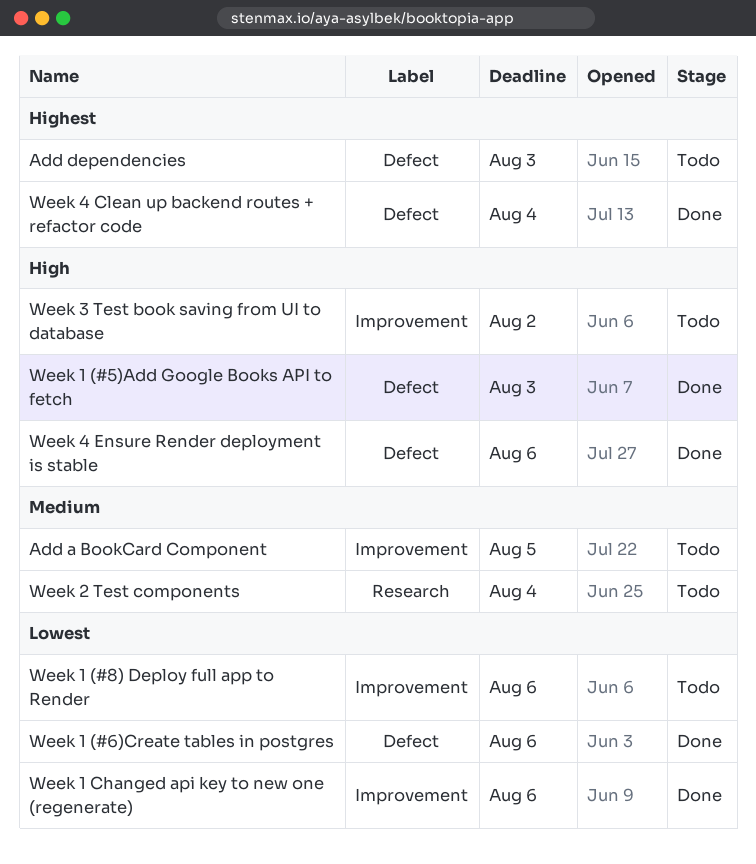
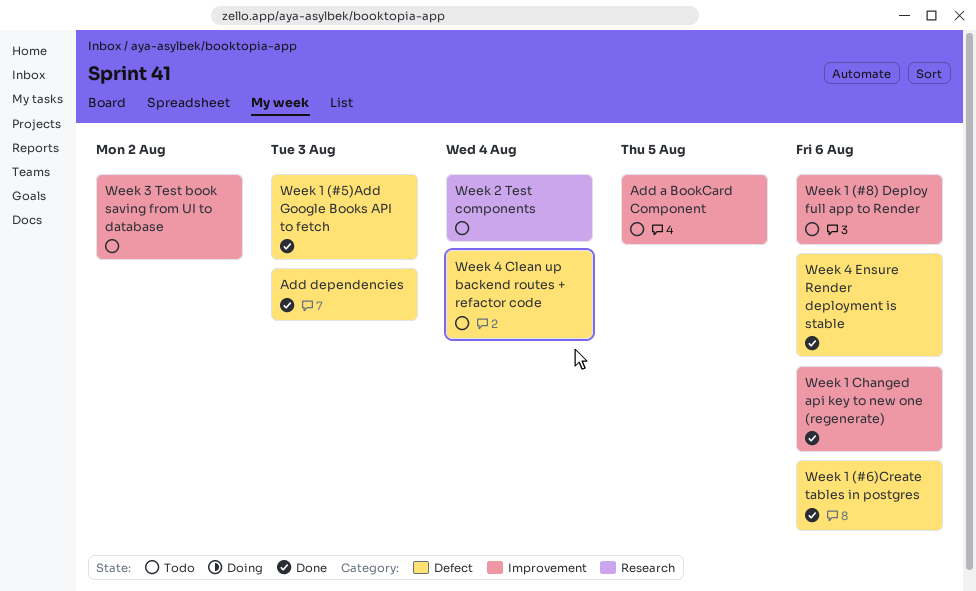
Add dependencies, status: Todo -> Done
Week 4 Clean up backend routes + refactor code, status: Done -> Todo

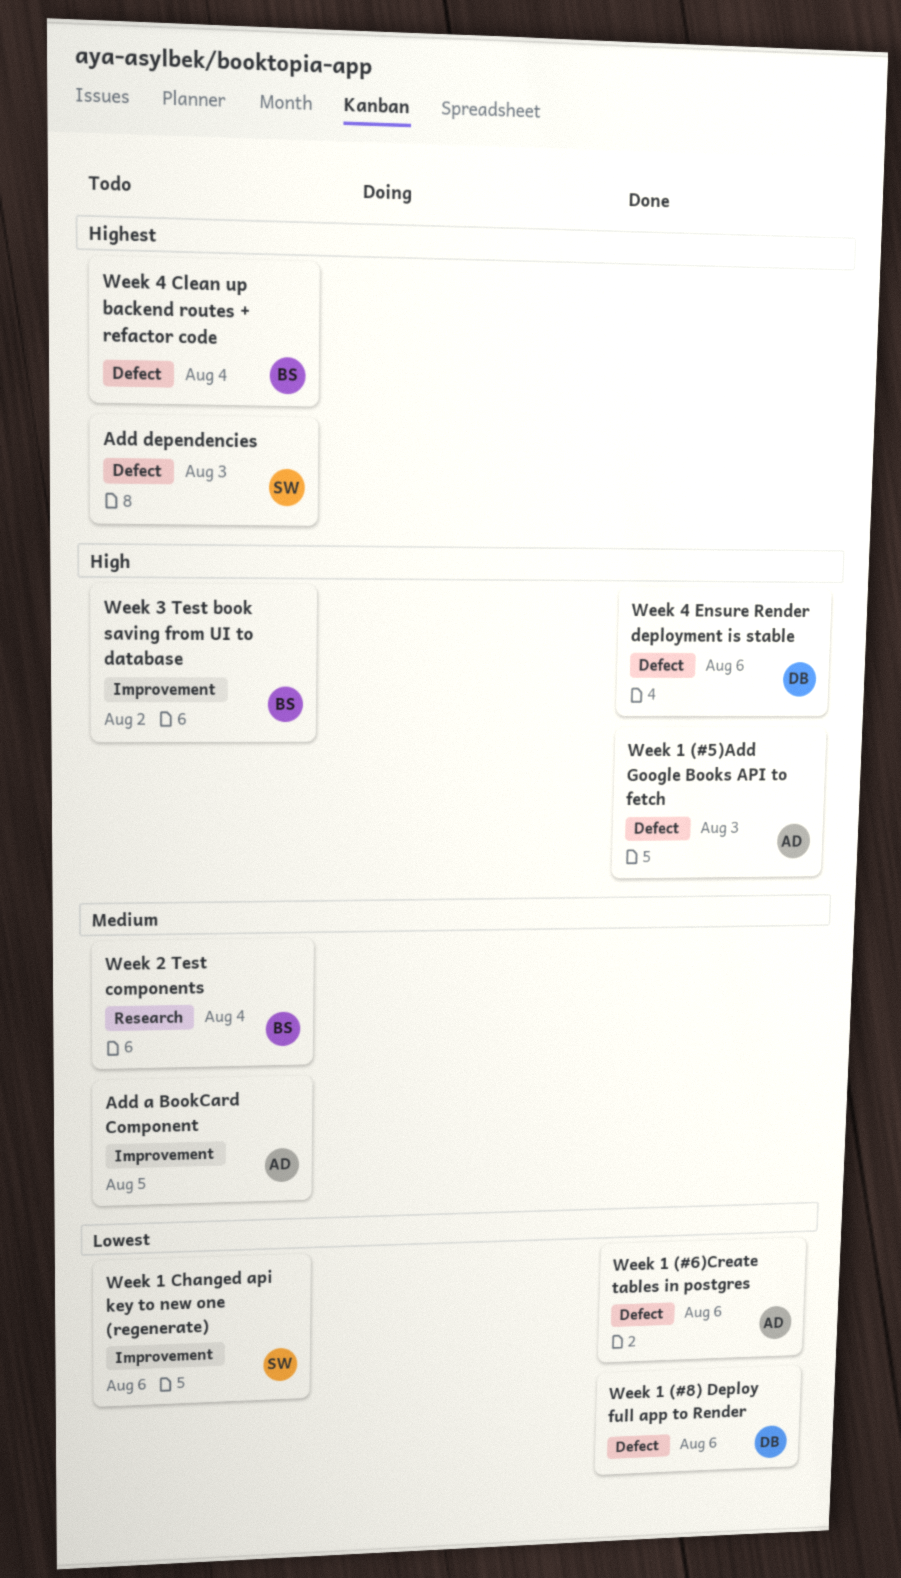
Add dependencies, status: Done -> Todo
Week 1 (#8) Deploy full app to Render, status: Todo -> Done
Week 1 (#8) Deploy full app to Render, label: Improvement -> Defect
Week 1 Changed api key to new one (regenerate), status: Done -> Todo

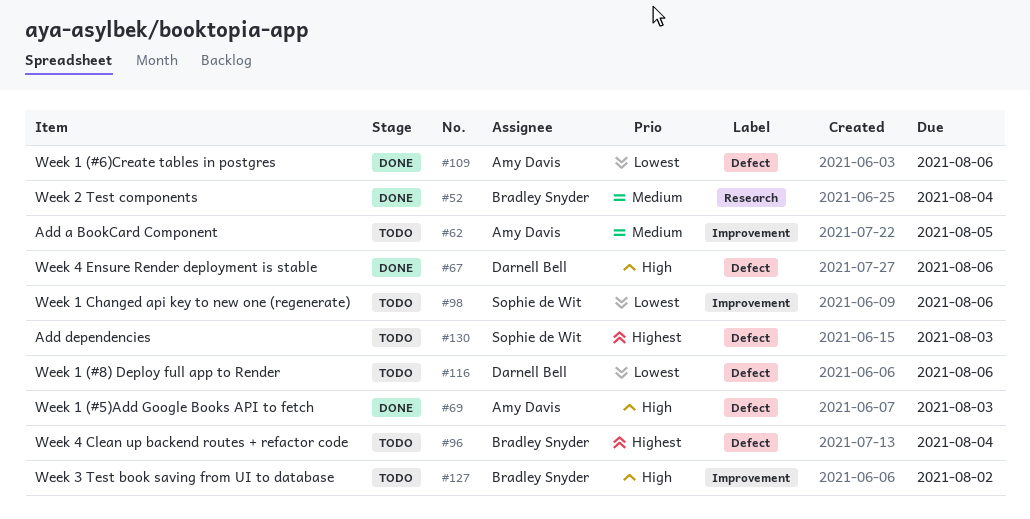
Week 1 (#8) Deploy full app to Render, status: Done -> Todo
Week 2 Test components, status: Todo -> Done

